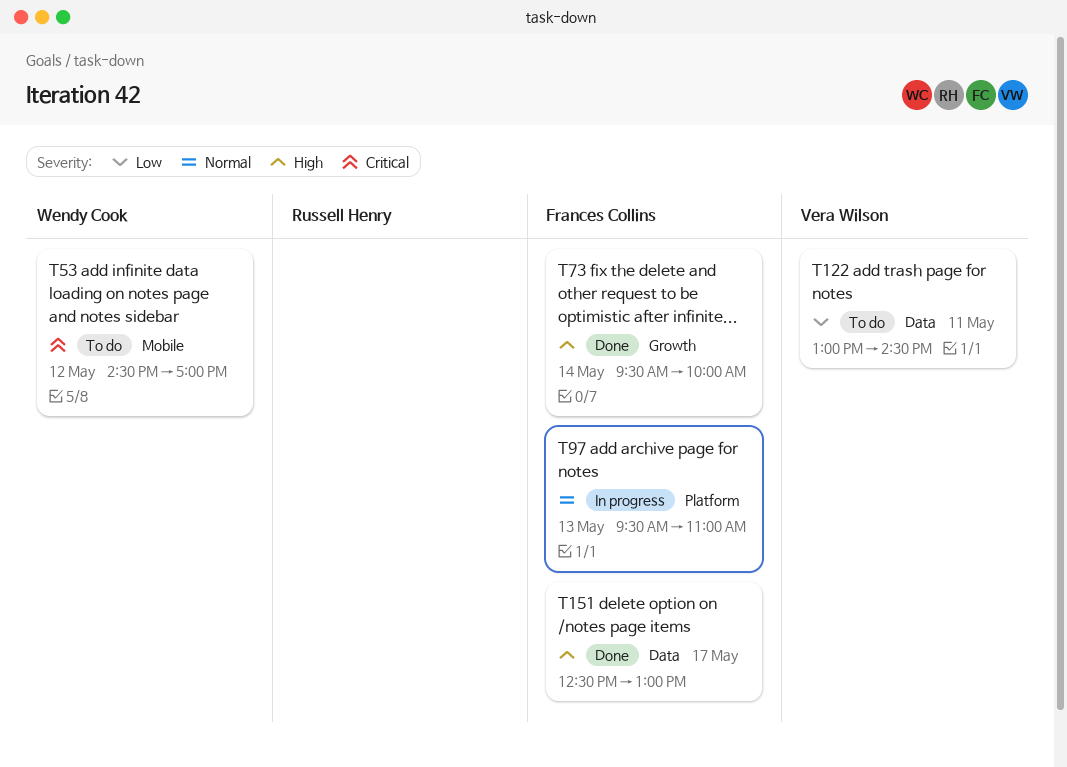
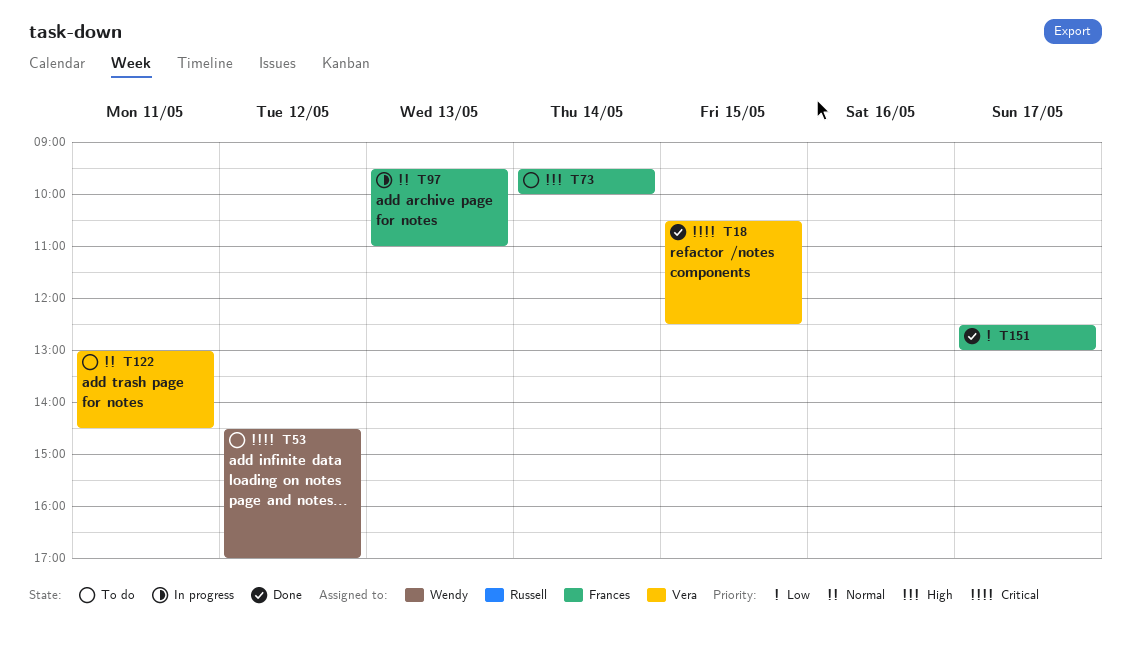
T18: none -> present
T73, status: Done -> To do
T122, priority: Low -> Normal
T151, priority: High -> Low

